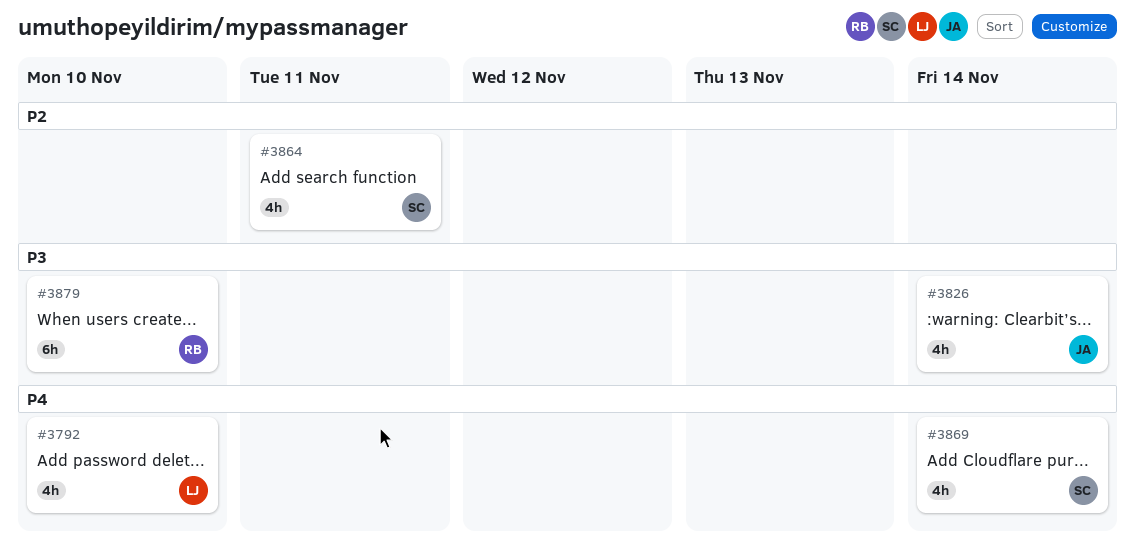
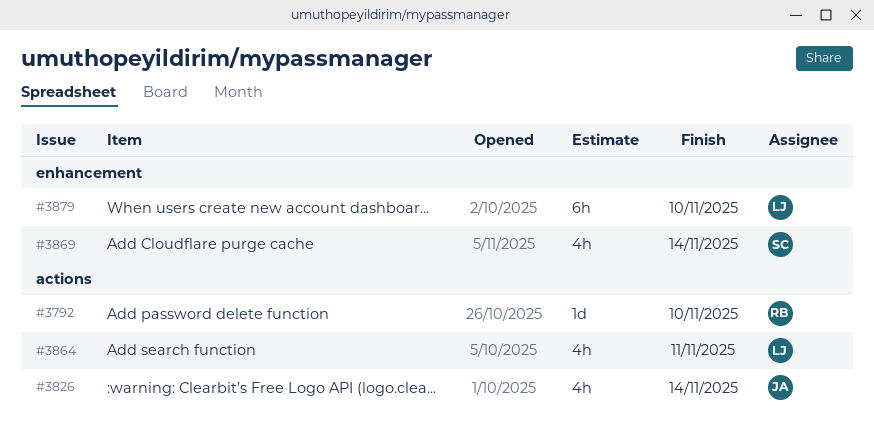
#3792, owner: LJ -> RB
#3792, estimate: 4h -> 1d
#3864, owner: SC -> LJ
#3879, owner: RB -> LJ

